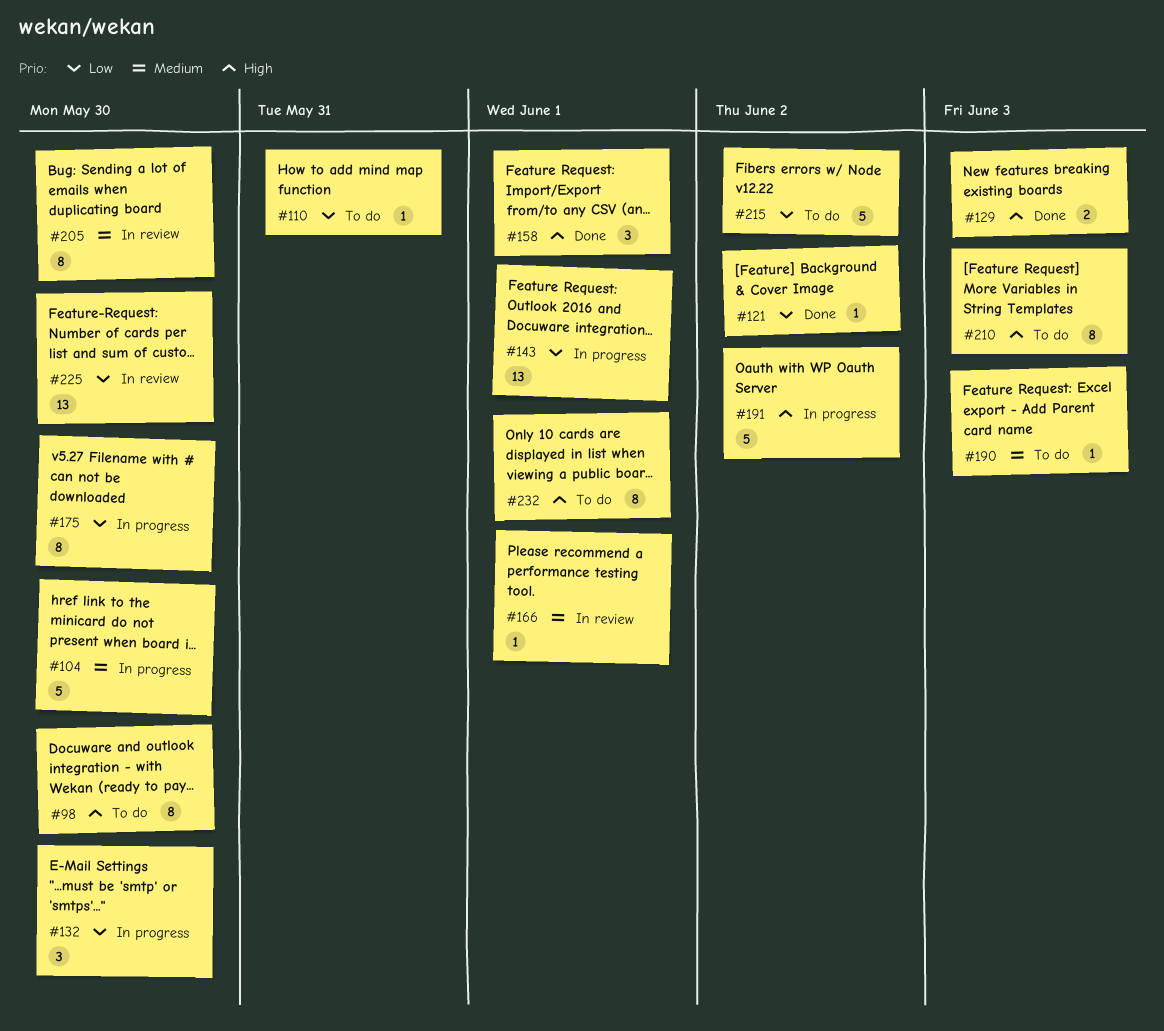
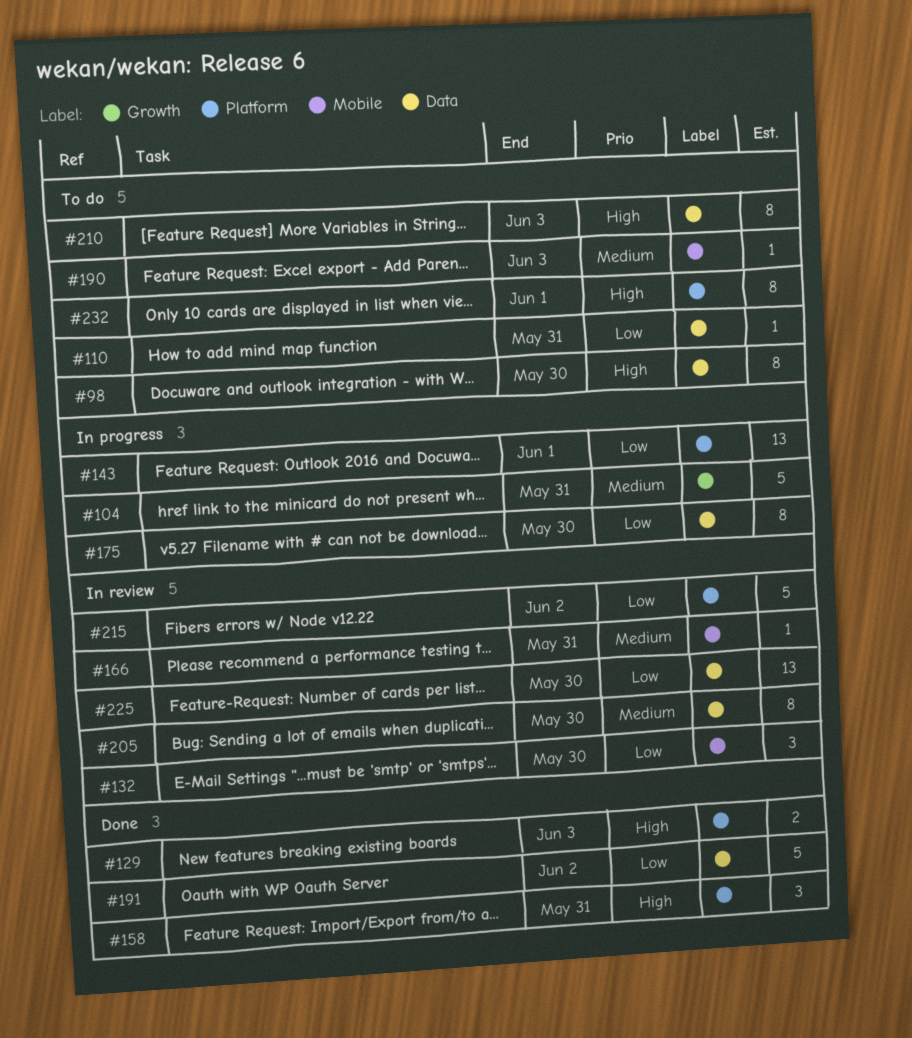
#104, due: May 30 -> May 31
#121: present -> none
#132, status: In progress -> In review
#158, due: Jun 1 -> May 31
#166, due: Jun 1 -> May 31
#191, status: In progress -> Done
#191, priority: High -> Low
#215, status: To do -> In review

